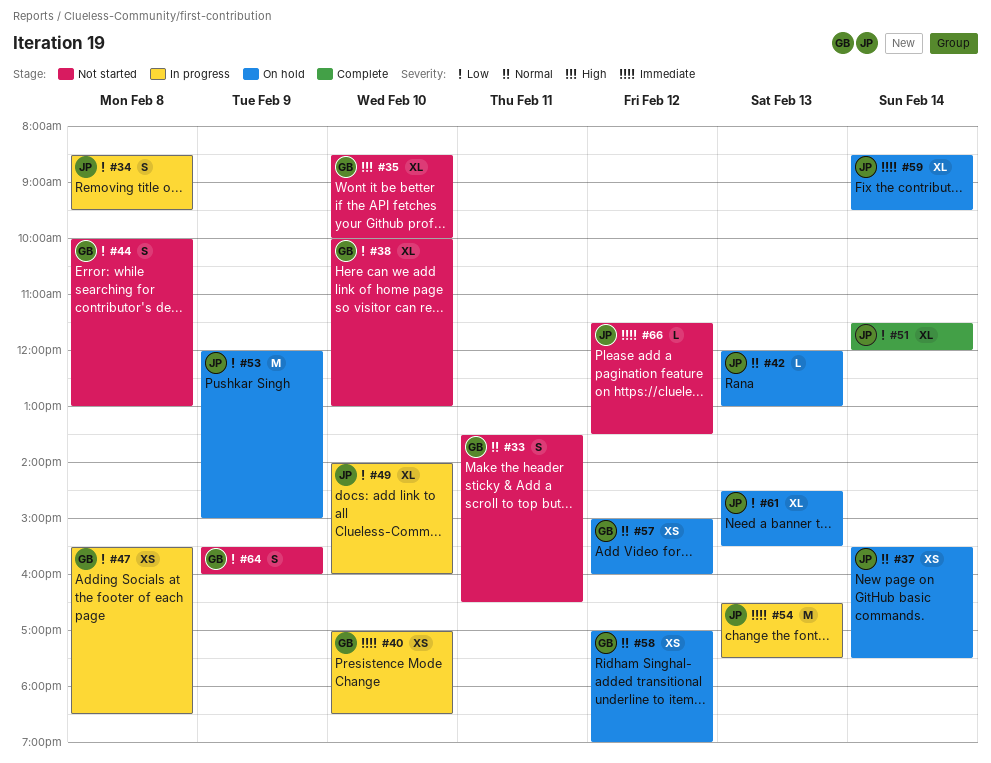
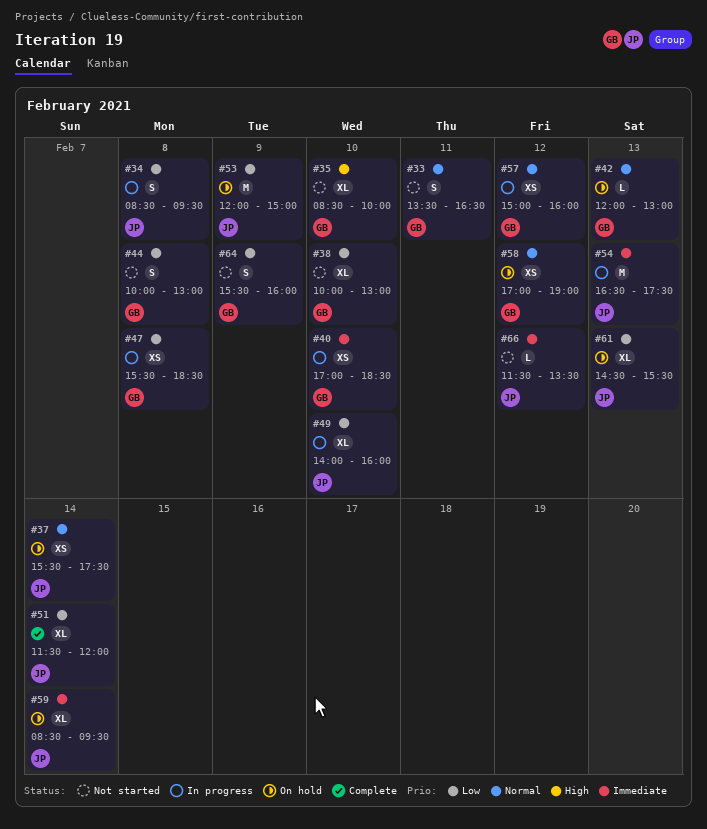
#42, owner: JP -> GB
#57, status: On hold -> In progress

